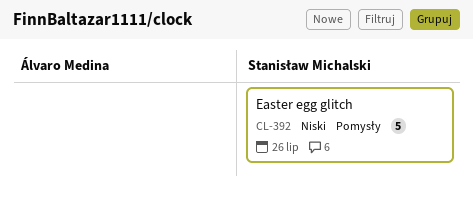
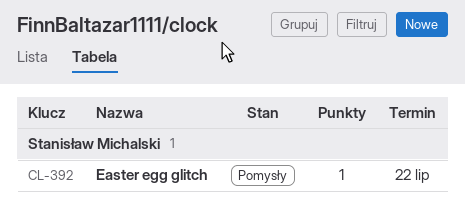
CL-392, estimate: 5 -> 1
CL-392, due: Jul 26 -> Jul 22

